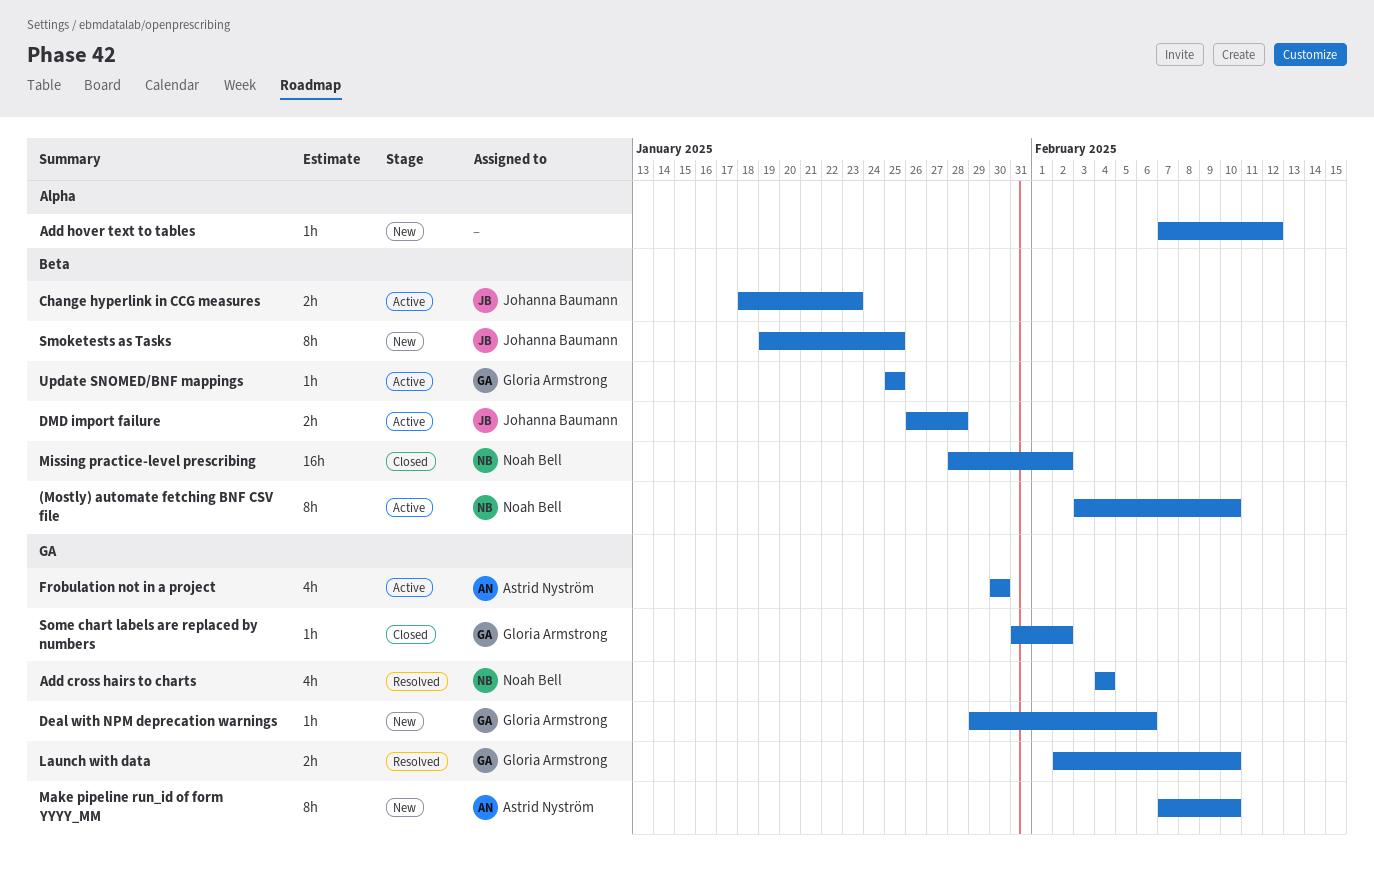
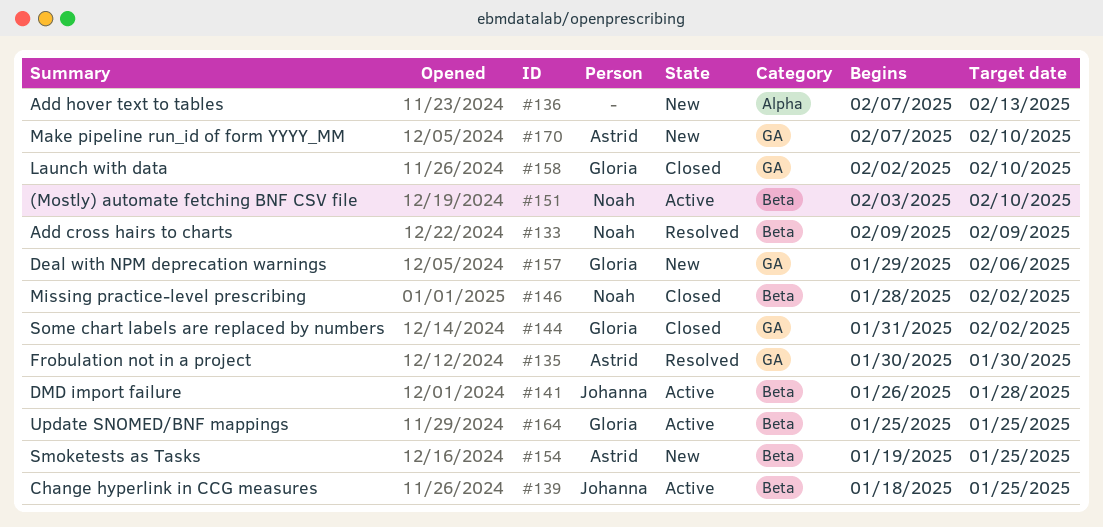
Add cross hairs to charts, label: GA -> Beta
Add cross hairs to charts, start: Feb 4 -> Feb 9
Add cross hairs to charts, due: Feb 4 -> Feb 9
Add hover text to tables, due: Feb 12 -> Feb 13
Change hyperlink in CCG measures, due: Jan 23 -> Jan 25
Frobulation not in a project, status: Active -> Resolved
Launch with data, status: Resolved -> Closed
Smoketests as Tasks, owner: Johanna Baumann -> Astrid Nyström

